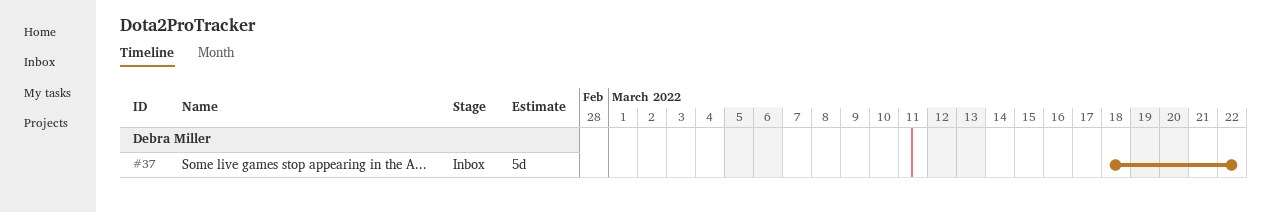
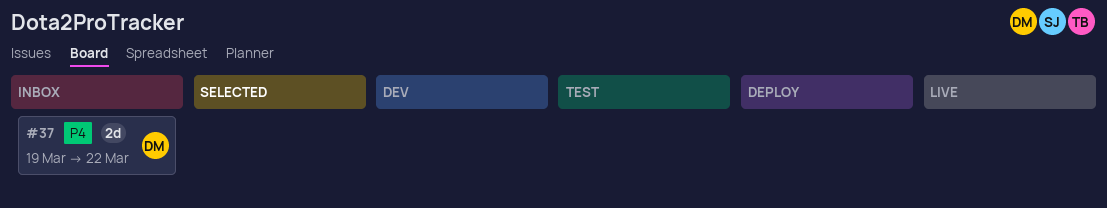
#37, estimate: 5d -> 2d
#37, start: Mar 18 -> Mar 19

